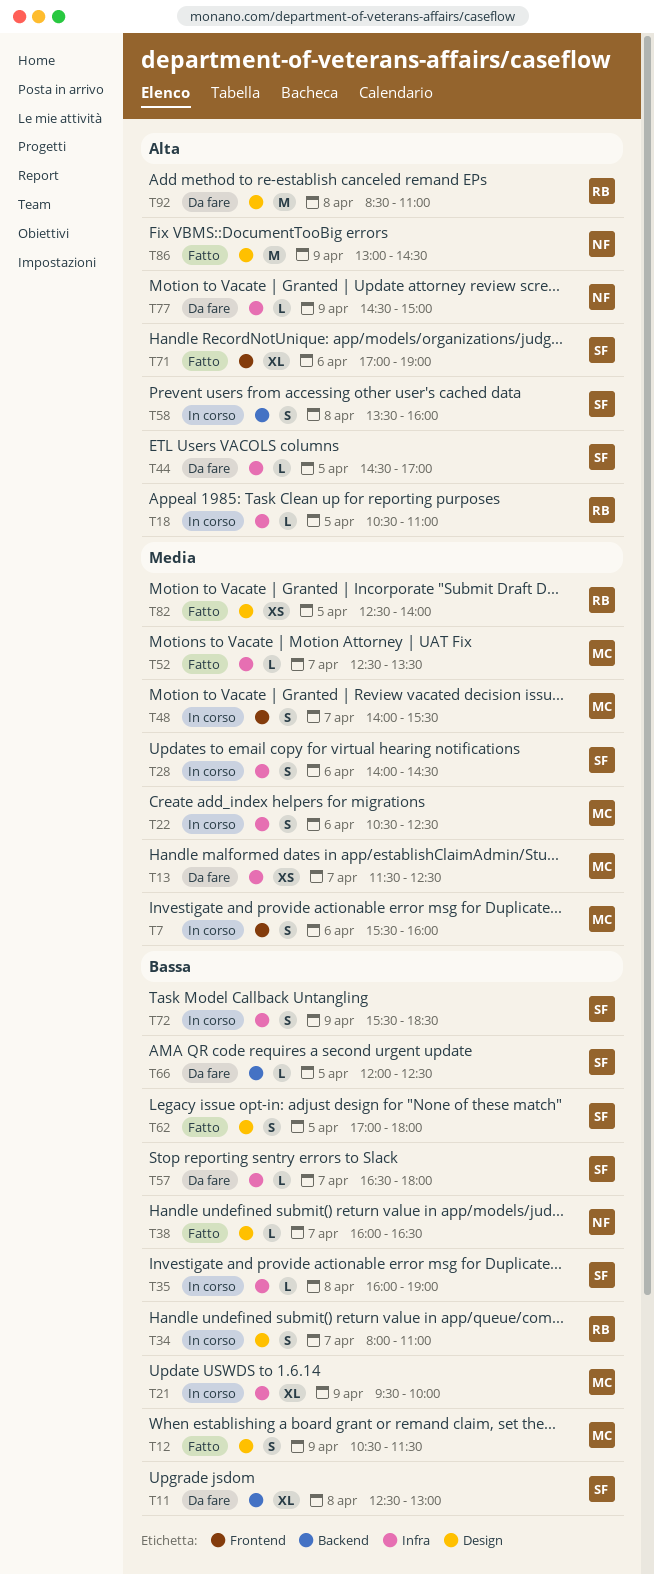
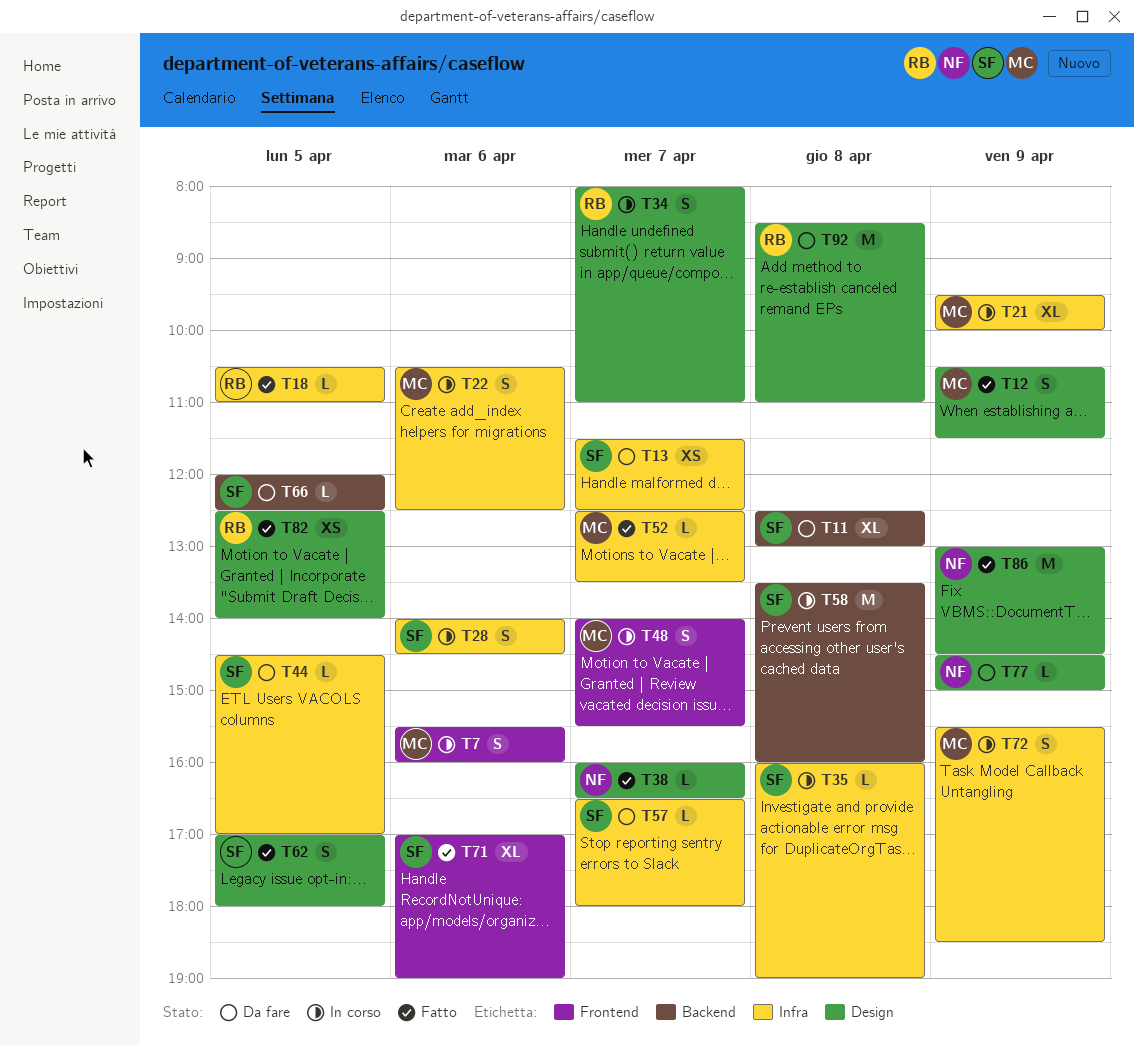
T13, owner: MC -> SF
T18, status: In corso -> Fatto
T58, estimate: S -> M
T72, owner: SF -> MC
T77, label: Infra -> Design

